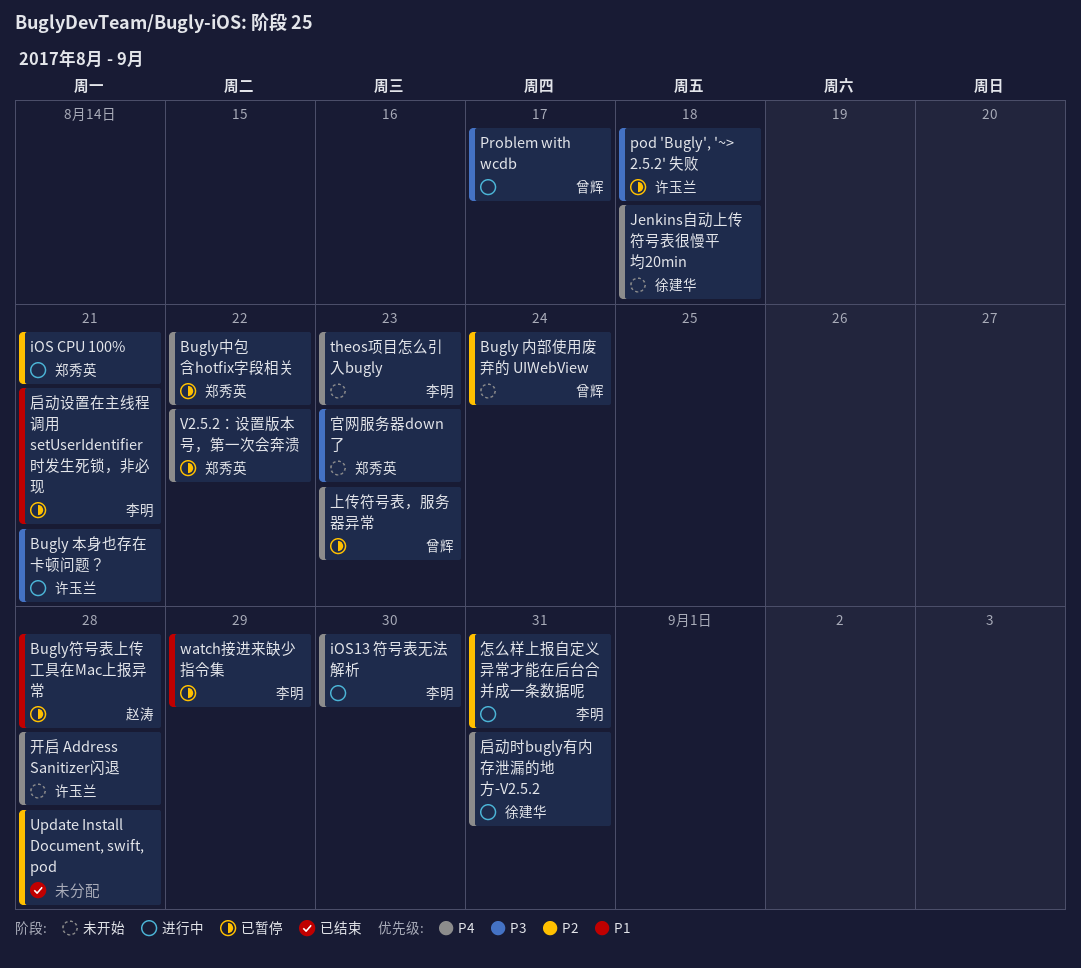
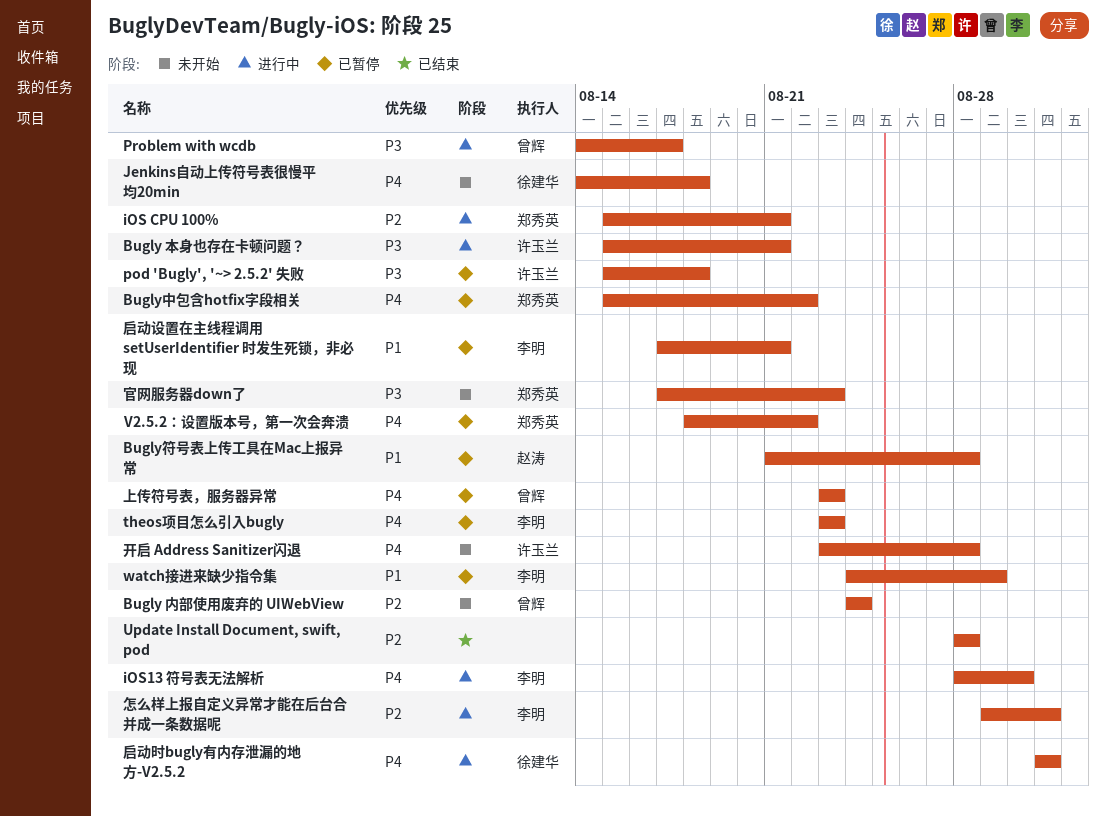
theos项目怎么引入bugly, status: 未开始 -> 已暂停

